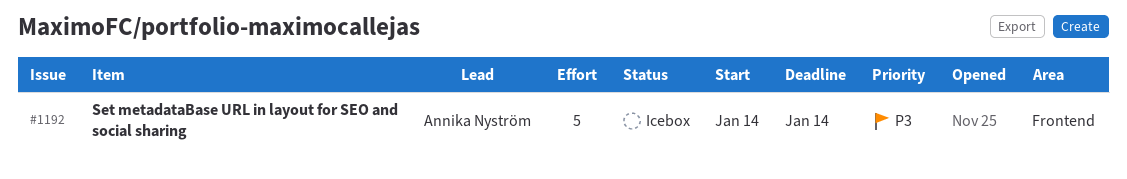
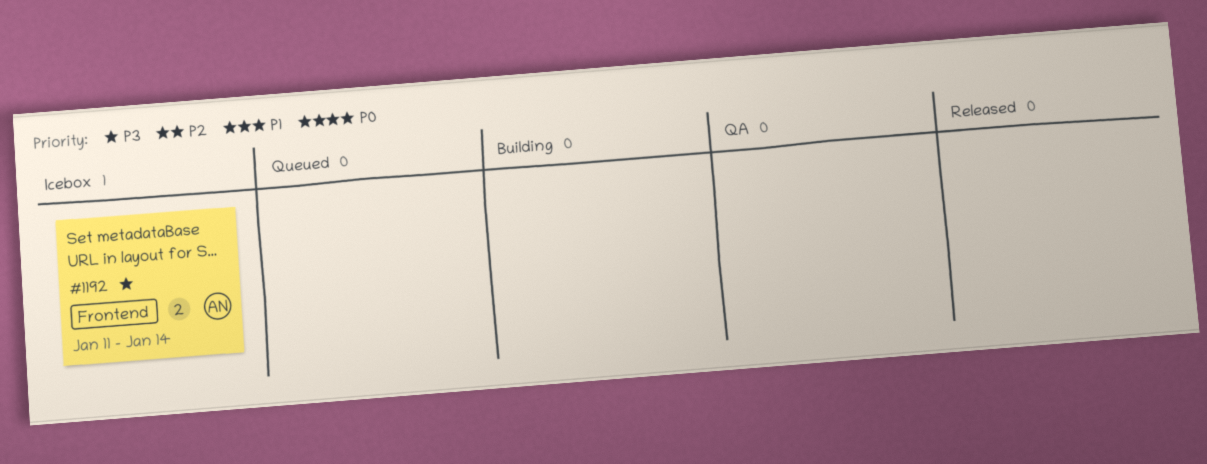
#1192, estimate: 5 -> 2
#1192, start: Jan 14 -> Jan 11

